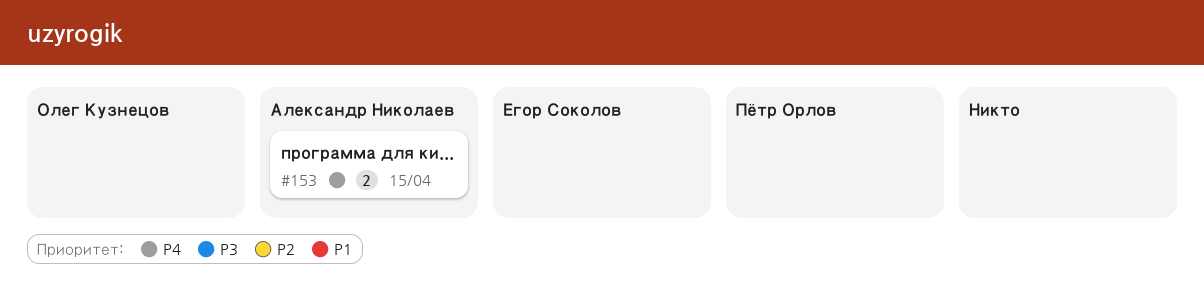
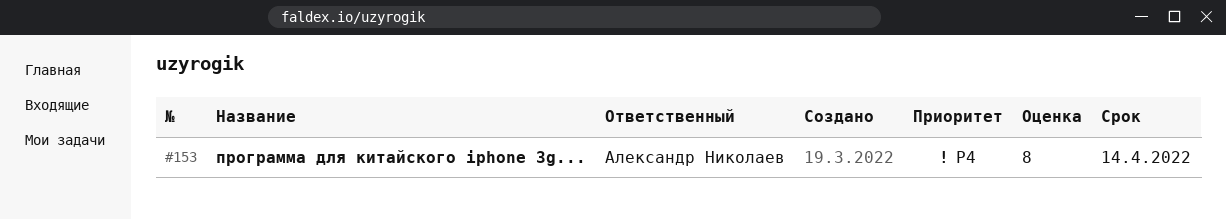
#153, estimate: 2 -> 8
#153, due: Apr 15 -> Apr 14

